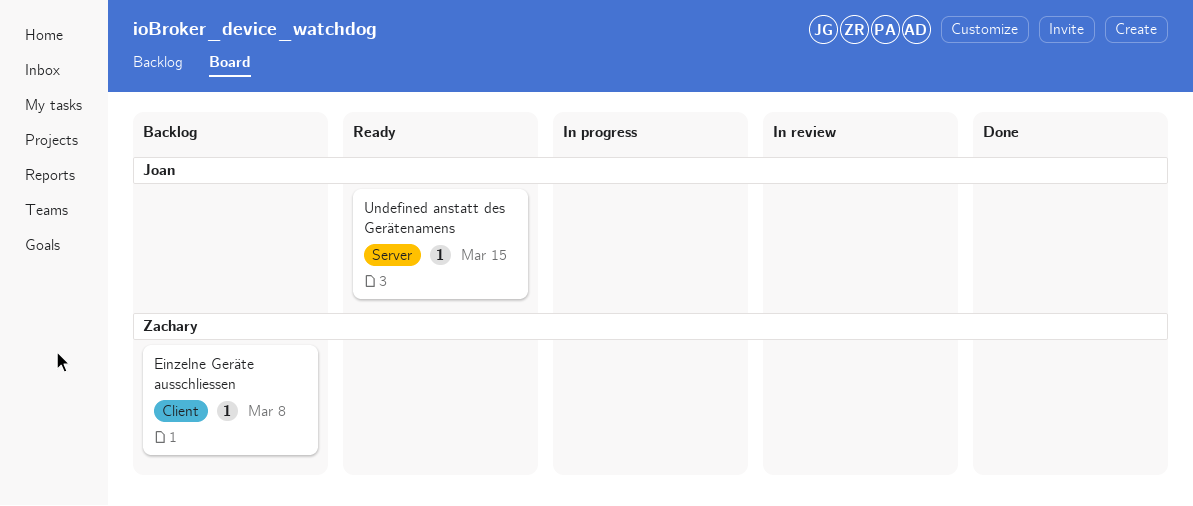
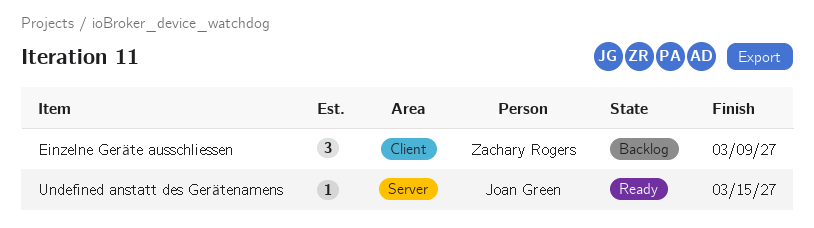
Einzelne Geräte ausschliessen, estimate: 1 -> 3
Einzelne Geräte ausschliessen, due: Mar 8 -> Mar 9

